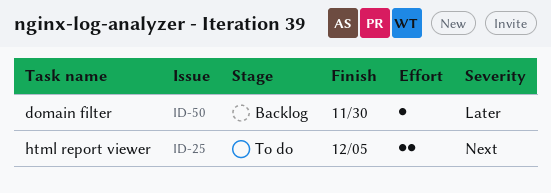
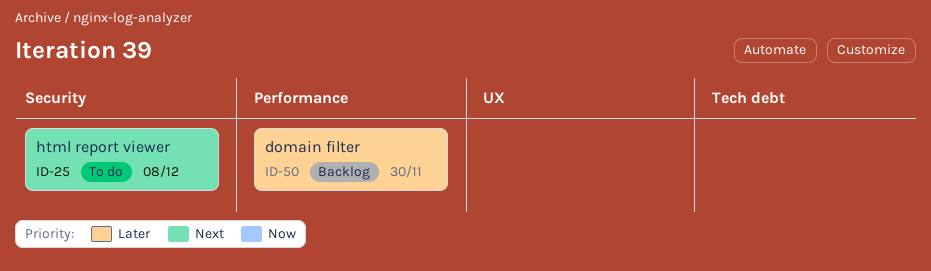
ID-25, due: Dec 5 -> Dec 8

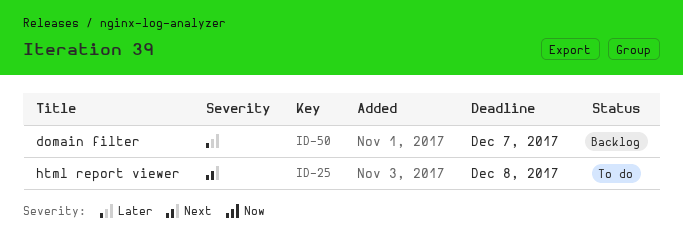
ID-50, due: Nov 30 -> Dec 7

